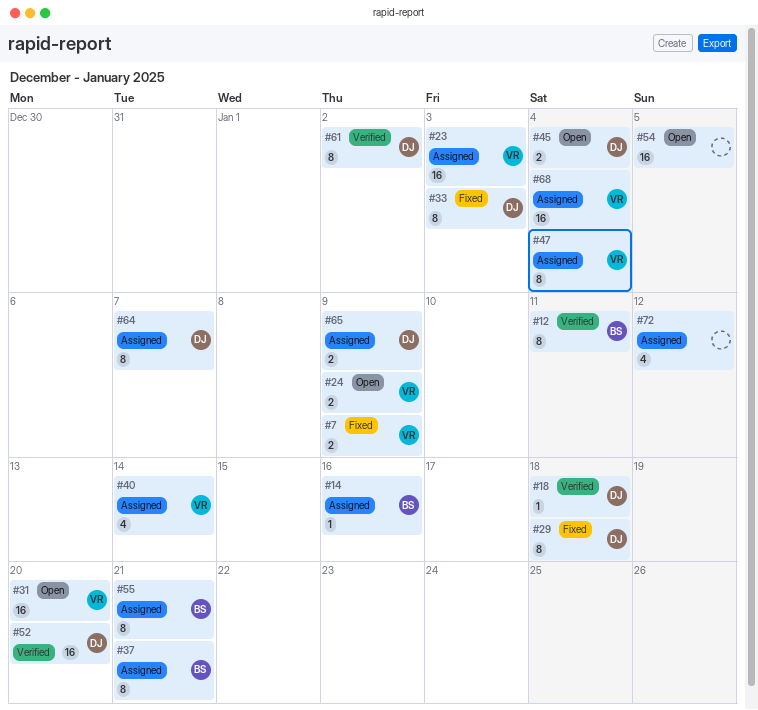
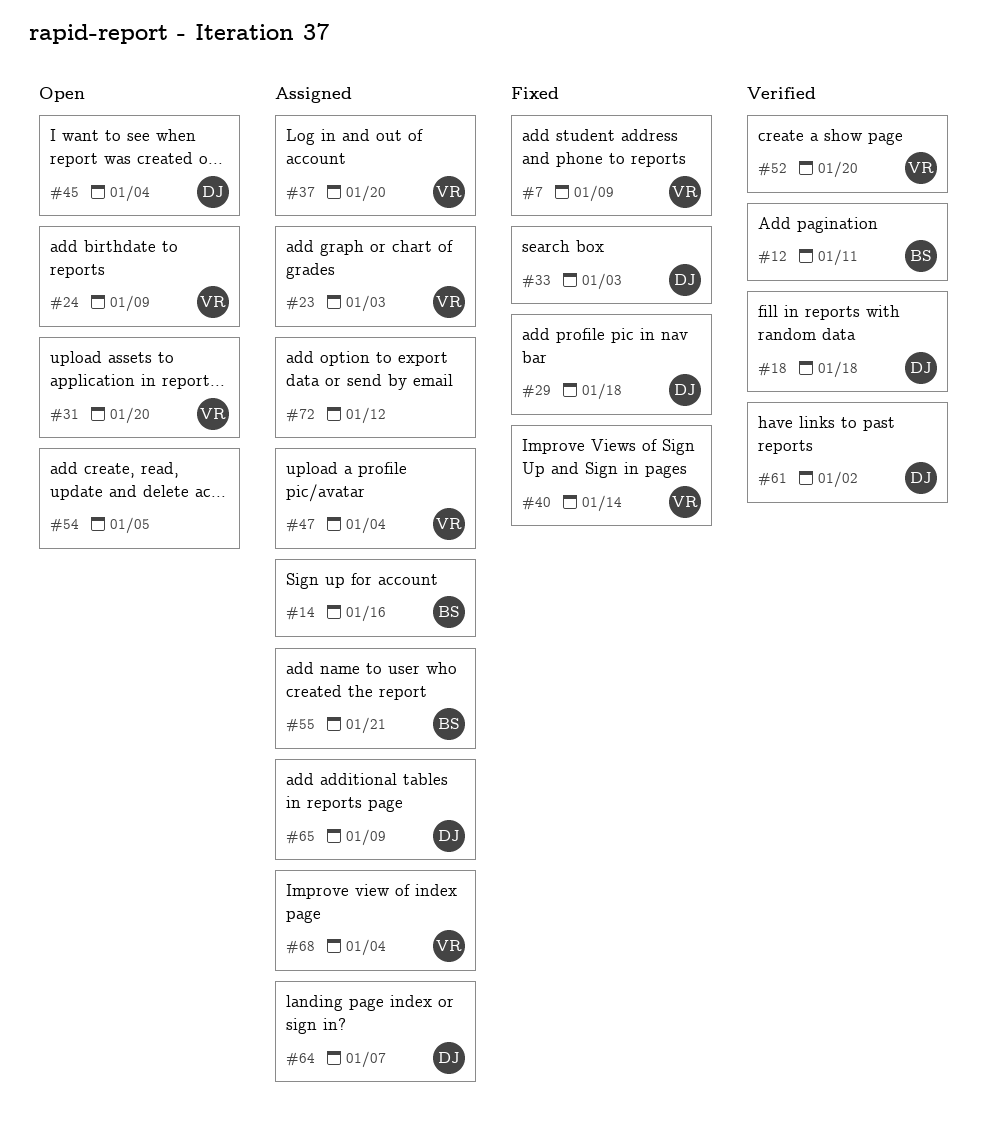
#37, owner: BS -> VR
#37, due: Jan 21 -> Jan 20
#40, status: Assigned -> Fixed
#52, owner: DJ -> VR

